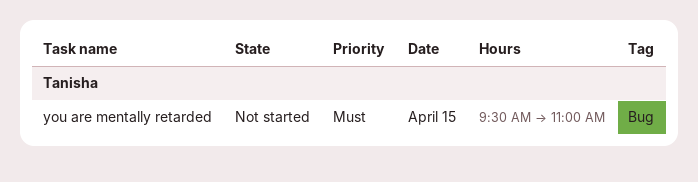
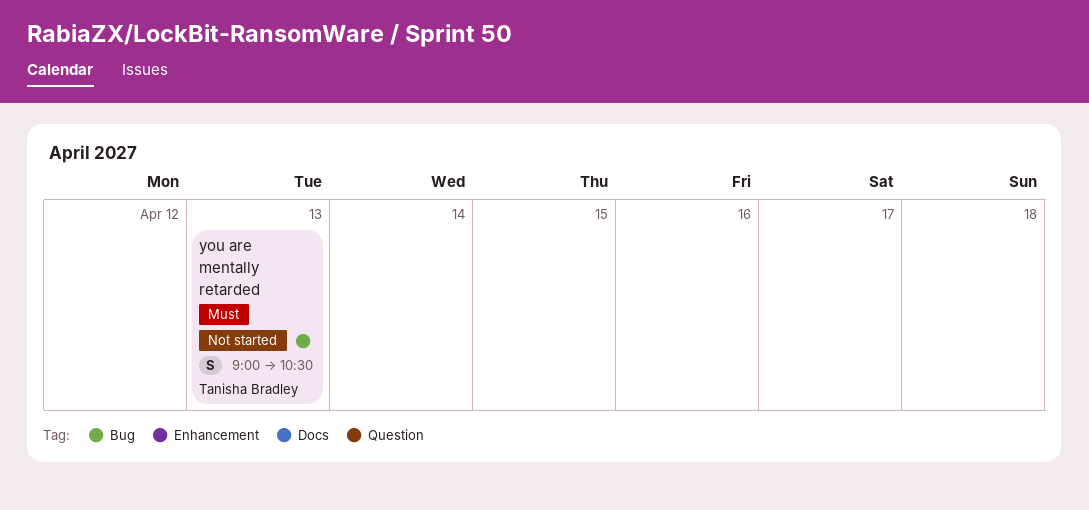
you are mentally retarded, day: Apr 15 -> Apr 13
you are mentally retarded, begins: 09:30 -> 09:00
you are mentally retarded, ends: 11:00 -> 10:30

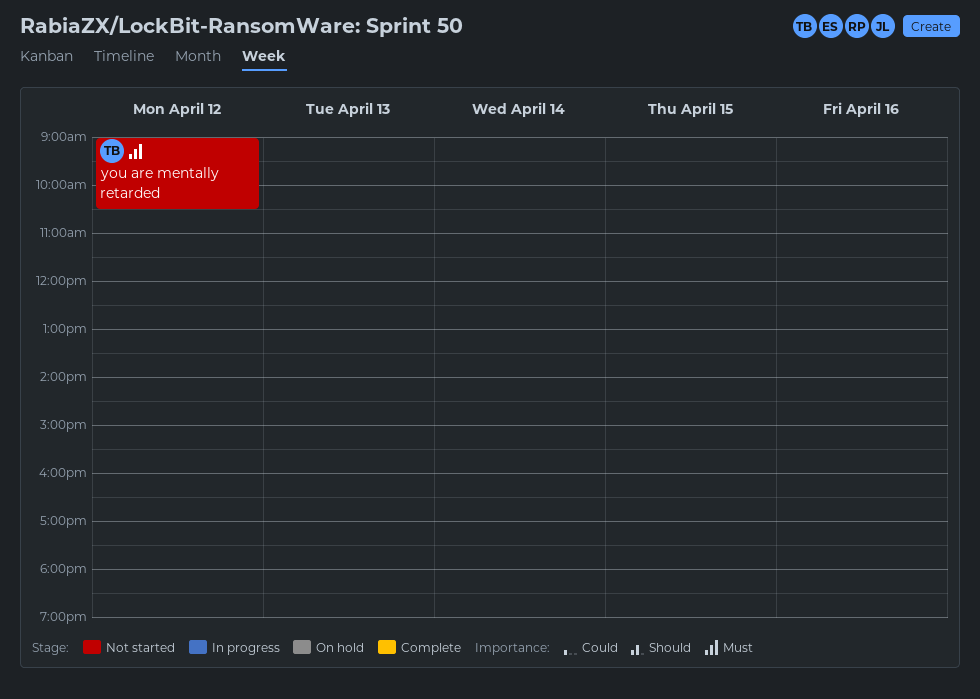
you are mentally retarded, day: Apr 13 -> Apr 12

